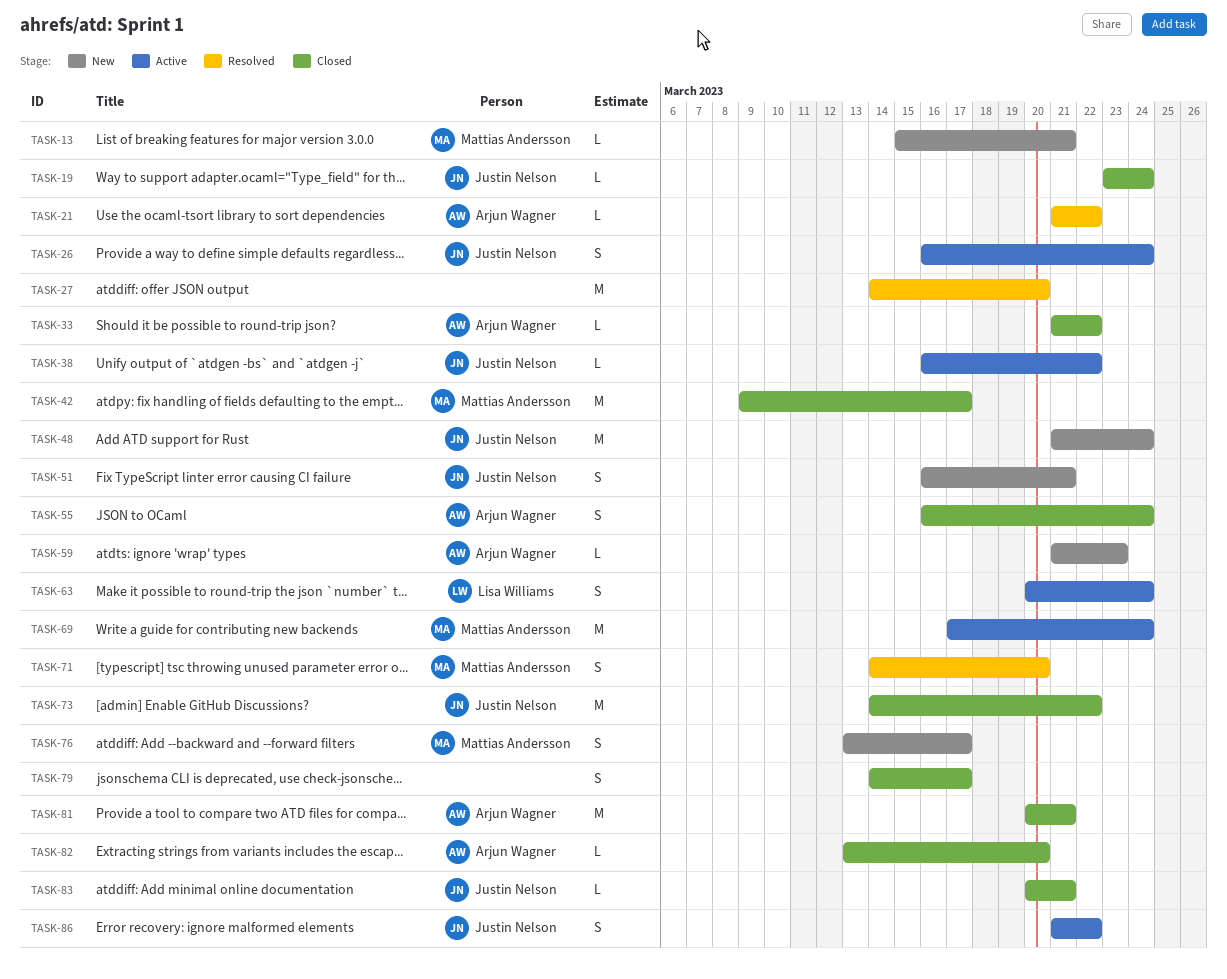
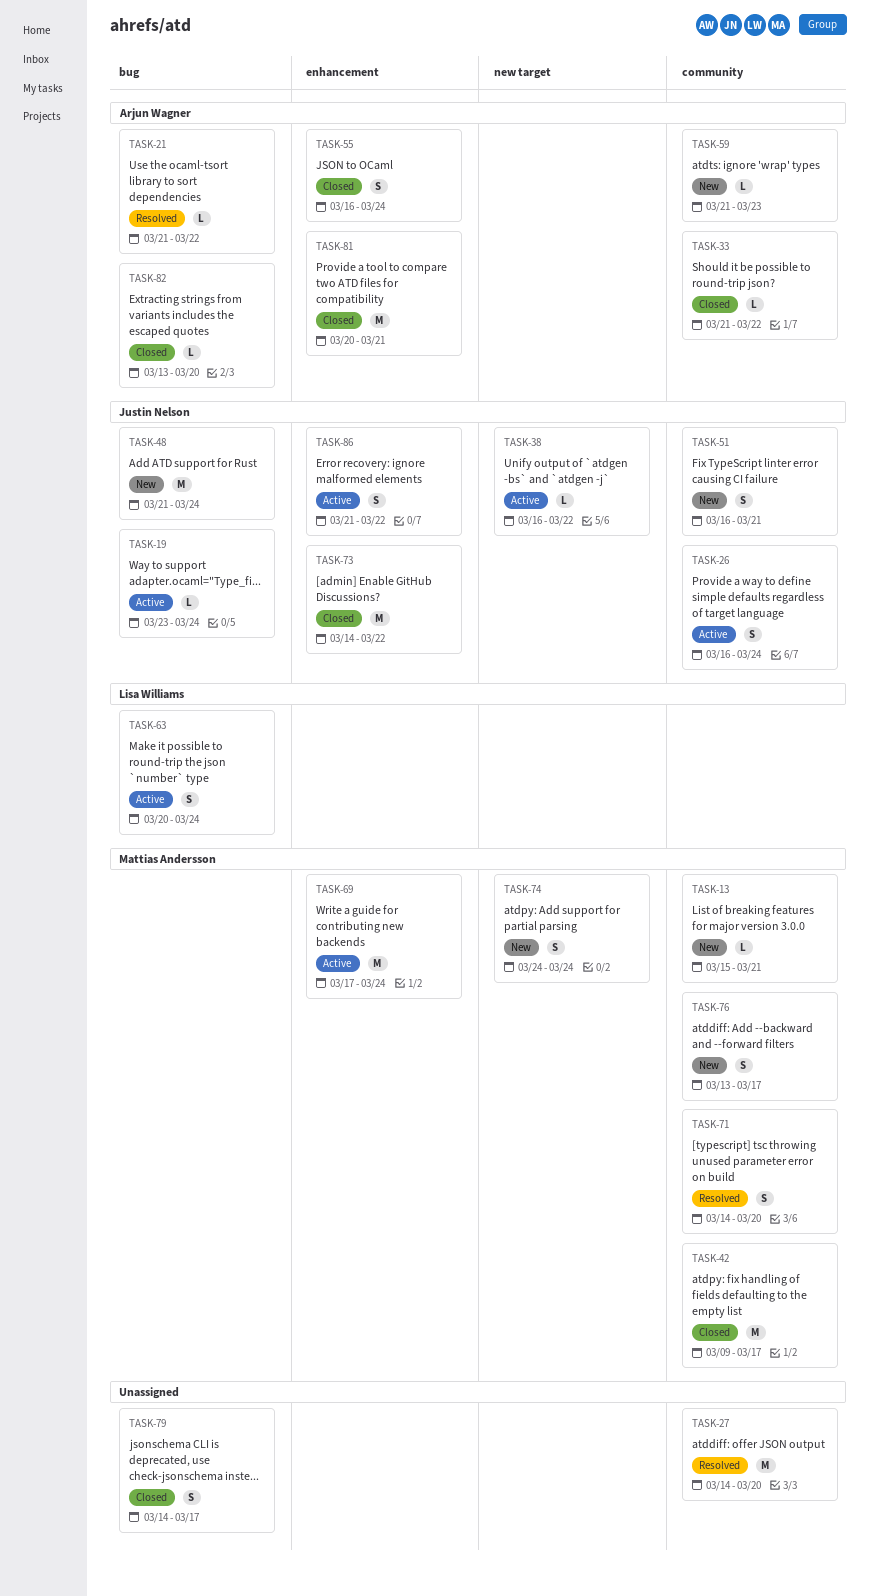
TASK-19, status: Closed -> Active
TASK-74: none -> present
TASK-83: present -> none

